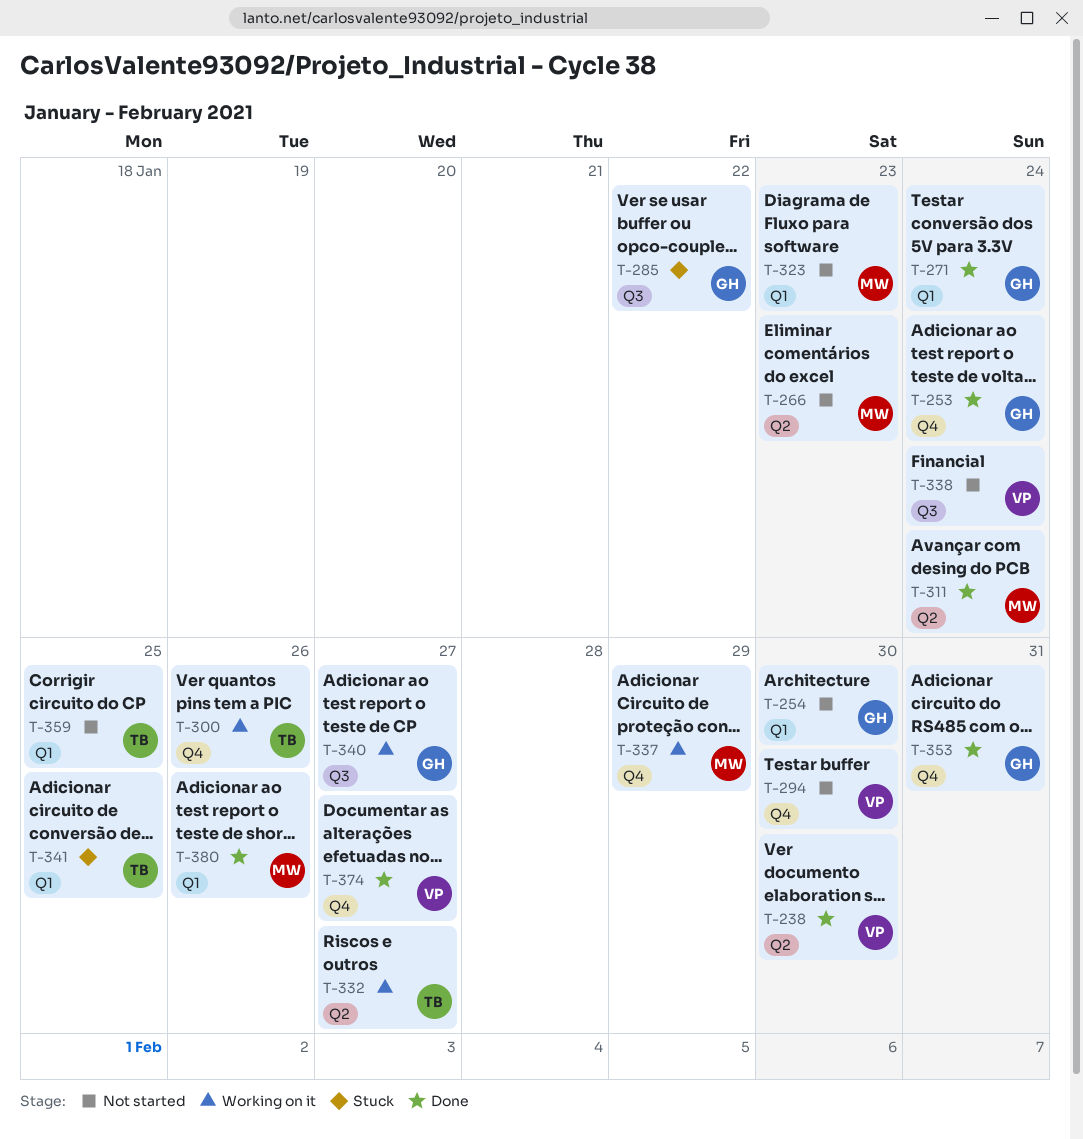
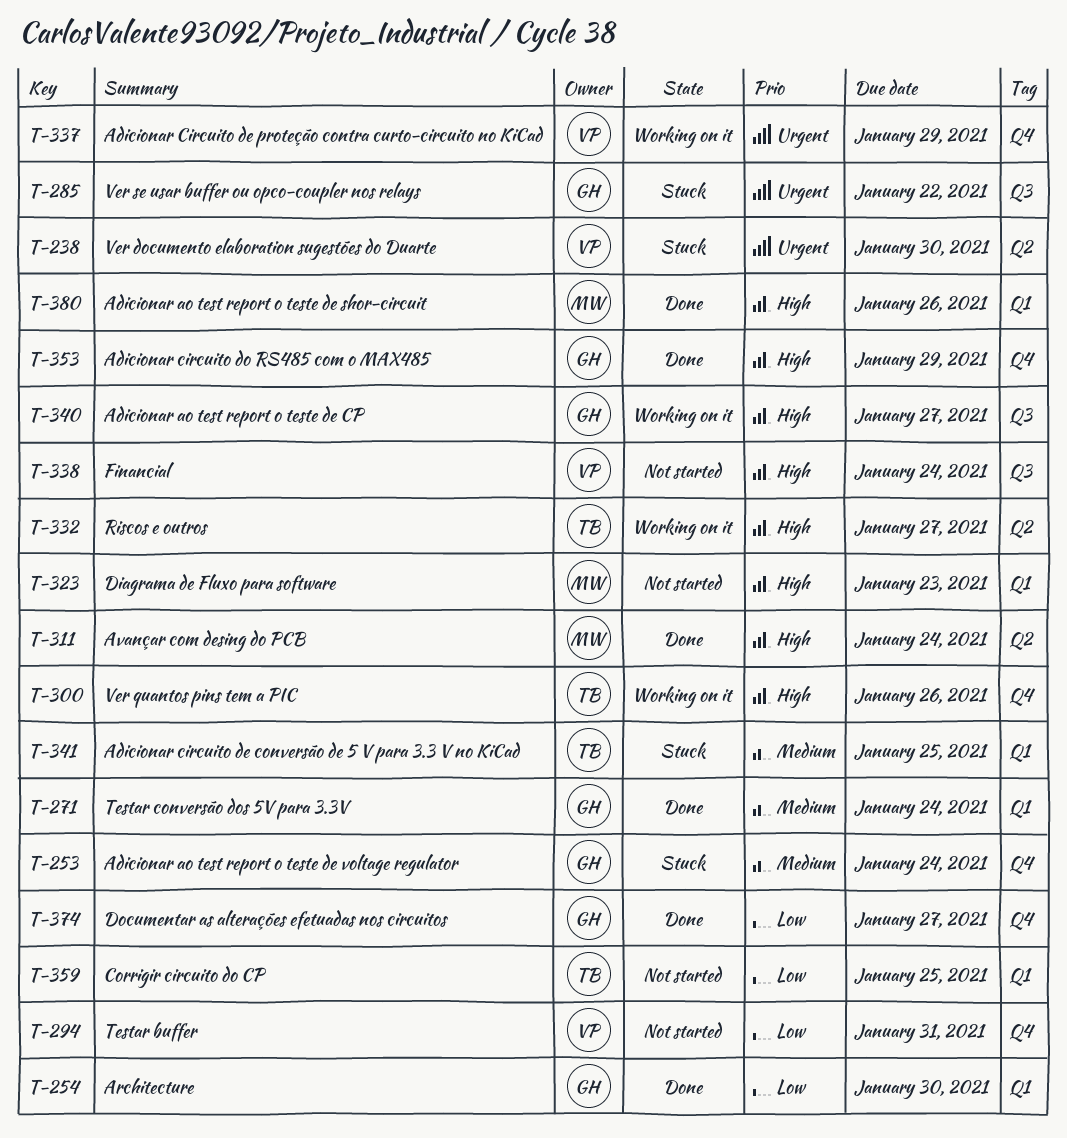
T-238, status: Done -> Stuck
T-253, status: Done -> Stuck
T-254, status: Not started -> Done
T-266: present -> none
T-294, due: Jan 30 -> Jan 31
T-337, owner: MW -> VP
T-353, due: Jan 31 -> Jan 29
T-374, owner: VP -> GH

